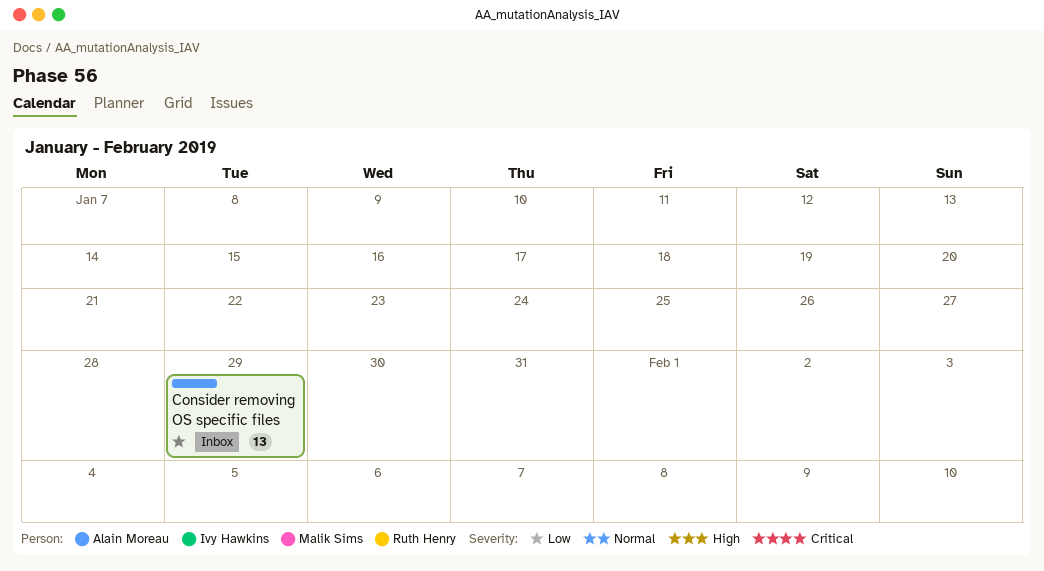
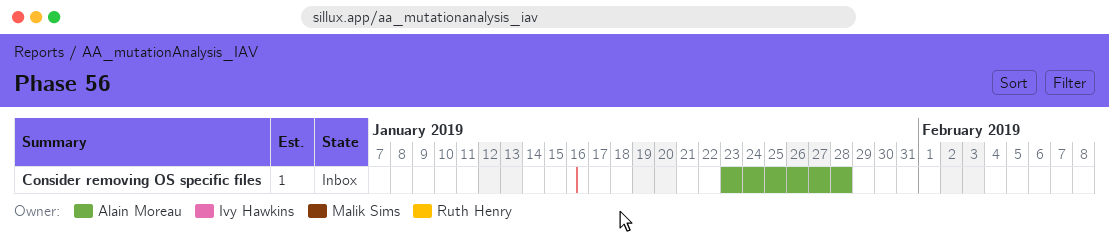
Consider removing OS specific files, estimate: 13 -> 1
Consider removing OS specific files, due: Jan 29 -> Jan 28

